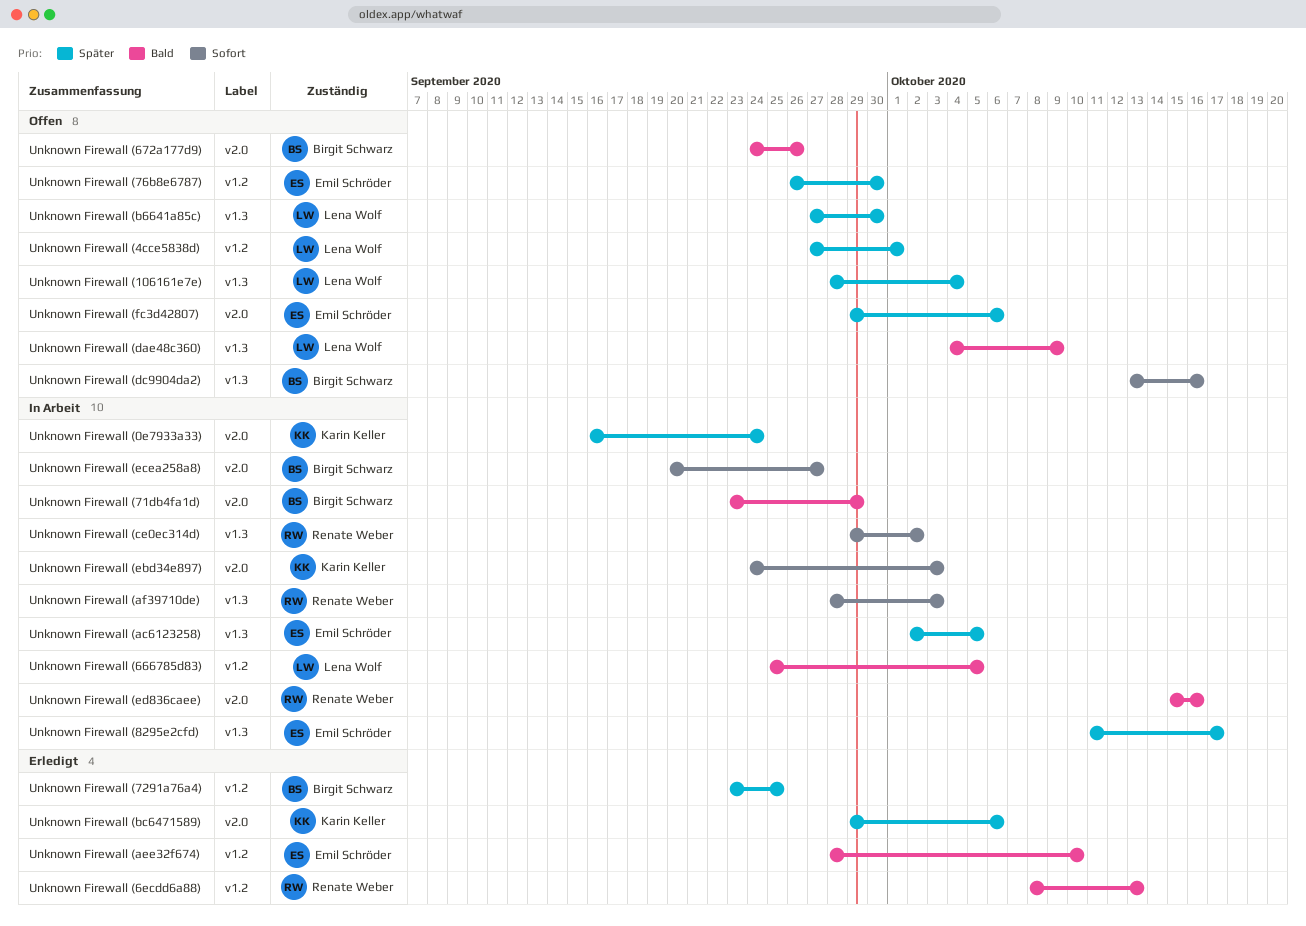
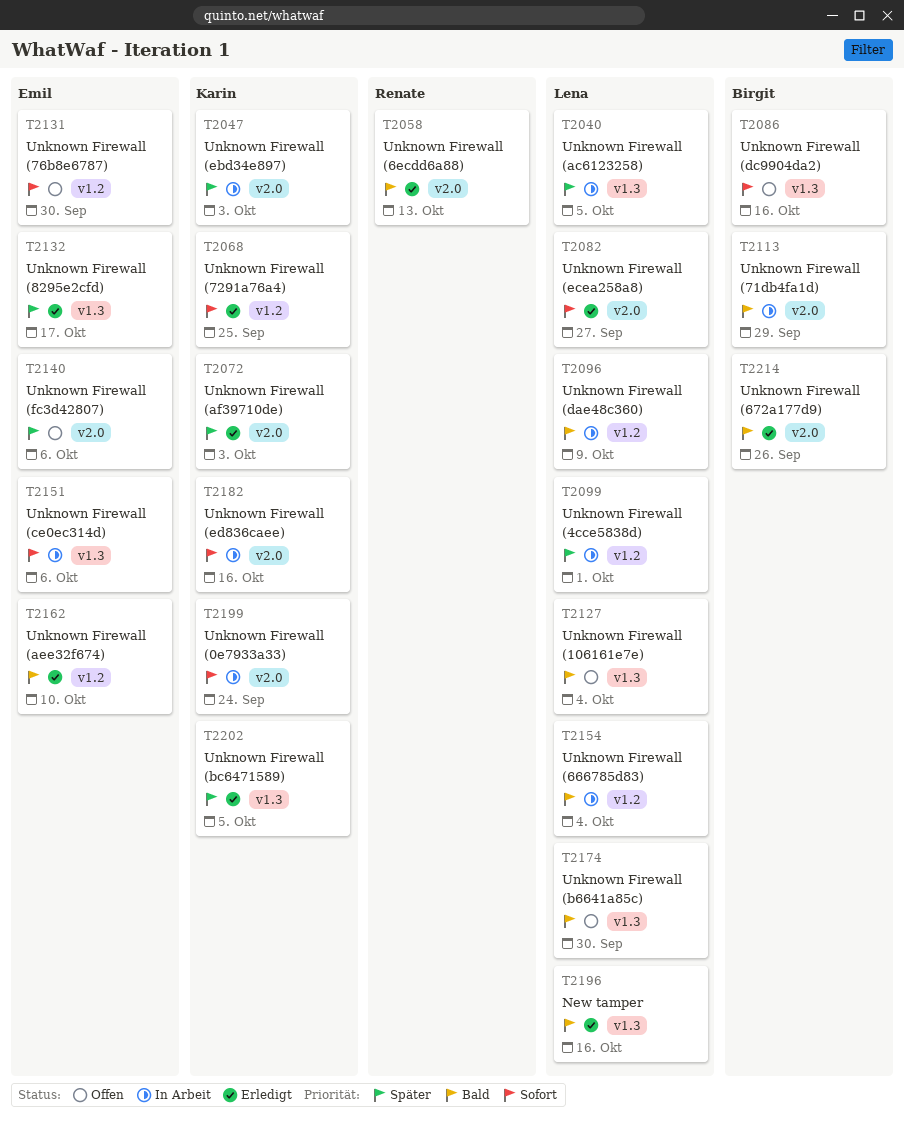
New tamper: none -> present
Unknown Firewall (0e7933a33), priority: Später -> Sofort
Unknown Firewall (106161e7e), priority: Später -> Bald
Unknown Firewall (4cce5838d), status: Offen -> In Arbeit
Unknown Firewall (666785d83), due: Oct 5 -> Oct 4
Unknown Firewall (672a177d9), status: Offen -> Erledigt
Unknown Firewall (6ecdd6a88), label: v1.2 -> v2.0
Unknown Firewall (7291a76a4), owner: Birgit Schwarz -> Karin Keller
Unknown Firewall (7291a76a4), priority: Später -> Sofort
Unknown Firewall (76b8e6787), priority: Später -> Sofort
Unknown Firewall (8295e2cfd), status: In Arbeit -> Erledigt
Unknown Firewall (ac6123258), owner: Emil Schröder -> Lena Wolf
Unknown Firewall (af39710de), status: In Arbeit -> Erledigt
Unknown Firewall (af39710de), owner: Renate Weber -> Karin Keller
Unknown Firewall (af39710de), priority: Sofort -> Später
Unknown Firewall (af39710de), label: v1.3 -> v2.0
Unknown Firewall (b6641a85c), priority: Später -> Bald
Unknown Firewall (bc6471589), label: v2.0 -> v1.3
Unknown Firewall (bc6471589), due: Oct 6 -> Oct 5
Unknown Firewall (ce0ec314d), owner: Renate Weber -> Emil Schröder
Unknown Firewall (ce0ec314d), due: Oct 2 -> Oct 6
Unknown Firewall (dae48c360), status: Offen -> In Arbeit
Unknown Firewall (dae48c360), label: v1.3 -> v1.2
Unknown Firewall (ebd34e897), priority: Sofort -> Später
Unknown Firewall (ecea258a8), status: In Arbeit -> Erledigt
Unknown Firewall (ecea258a8), owner: Birgit Schwarz -> Lena Wolf
Unknown Firewall (ed836caee), owner: Renate Weber -> Karin Keller
Unknown Firewall (ed836caee), priority: Bald -> Sofort

